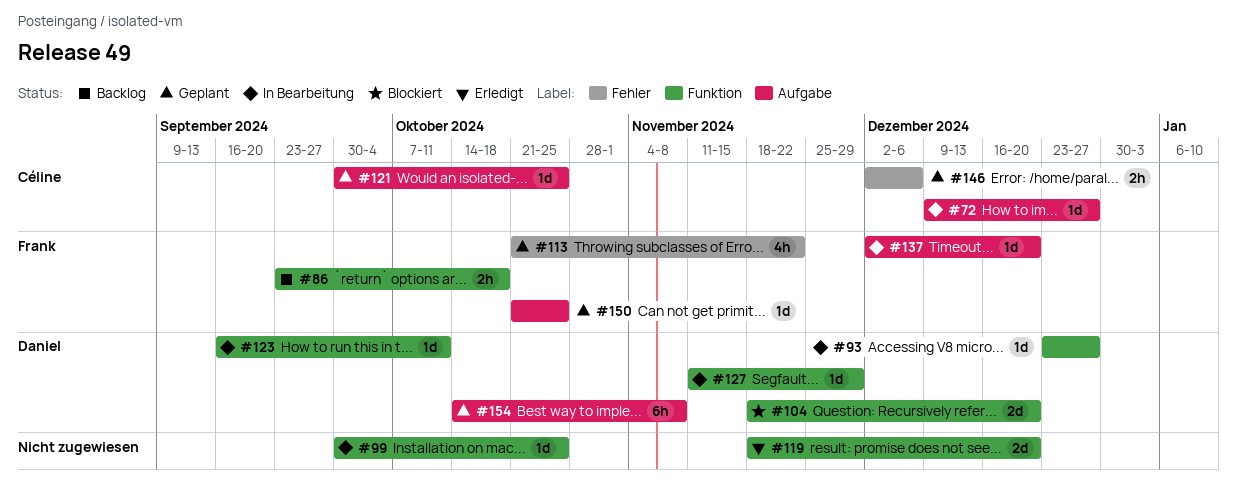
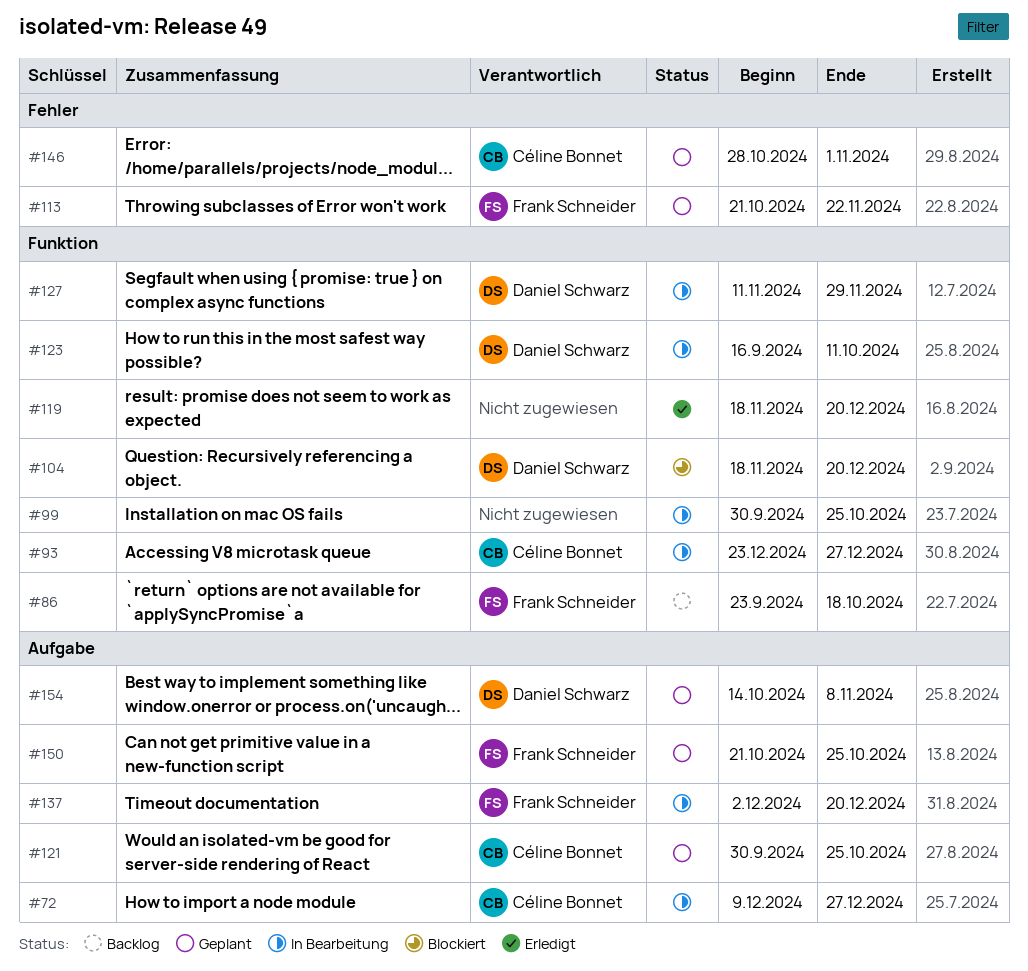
#93, owner: Daniel Schwarz -> Céline Bonnet
#146, start: Dec 2 -> Oct 28
#146, due: Dec 6 -> Nov 1

